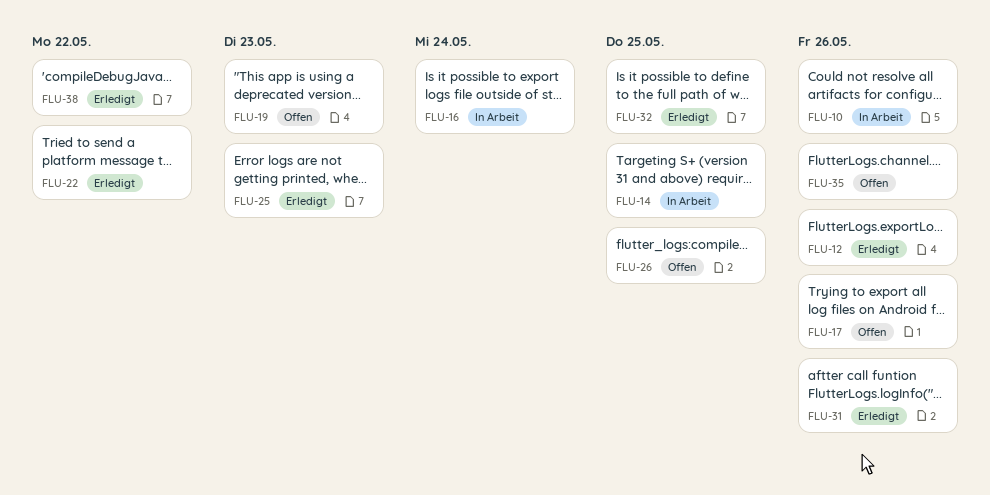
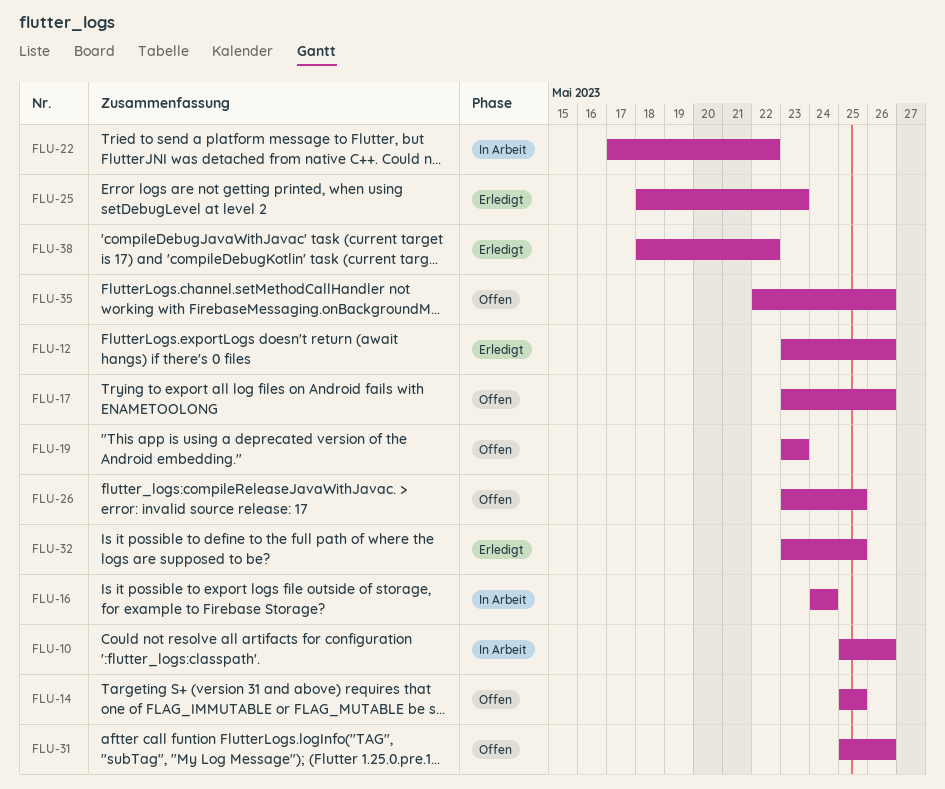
FLU-14, status: In Arbeit -> Offen
FLU-22, status: Erledigt -> In Arbeit
FLU-31, status: Erledigt -> Offen

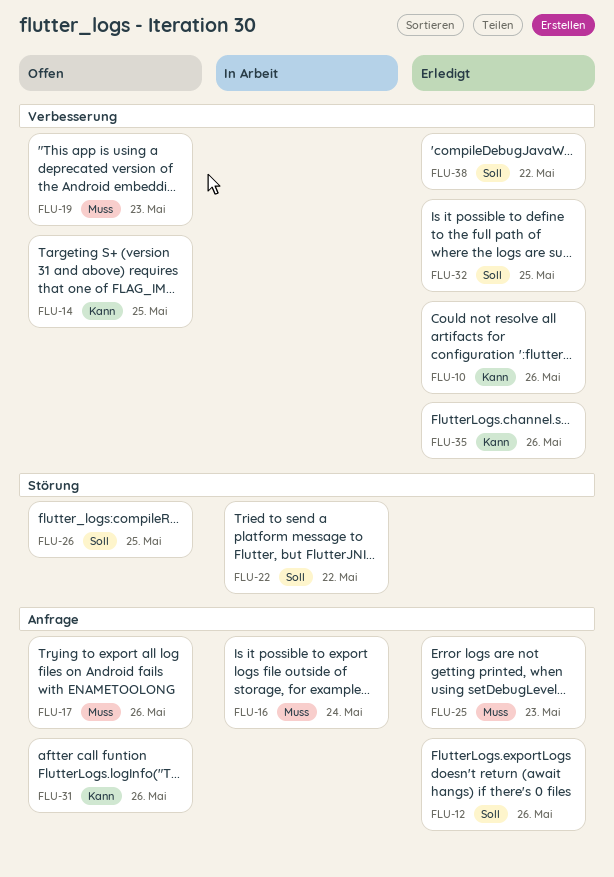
FLU-10, status: In Arbeit -> Erledigt
FLU-35, status: Offen -> Erledigt

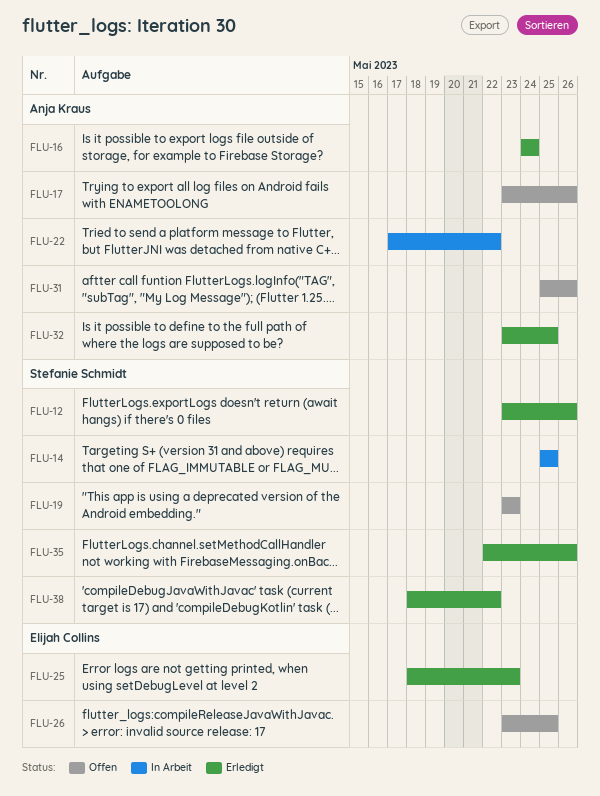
FLU-10: present -> none
FLU-14, status: Offen -> In Arbeit
FLU-16, status: In Arbeit -> Erledigt

